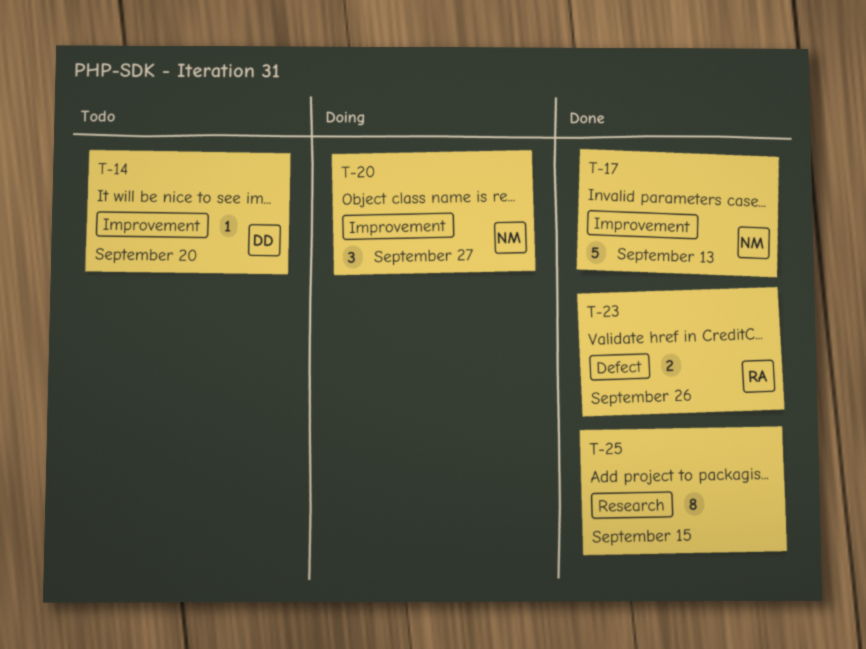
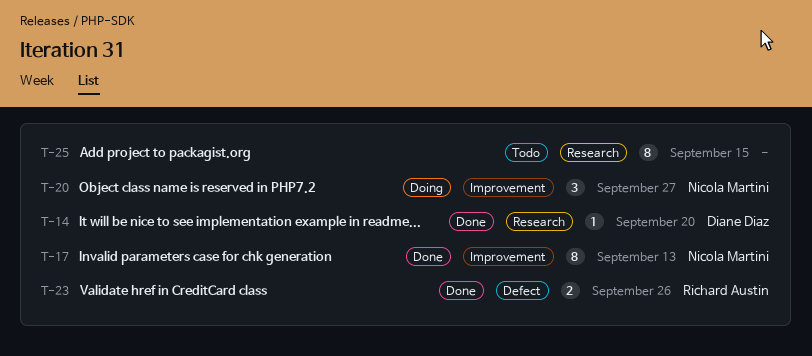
T-14, status: Todo -> Done
T-14, label: Improvement -> Research
T-17, estimate: 5 -> 8
T-25, status: Done -> Todo

